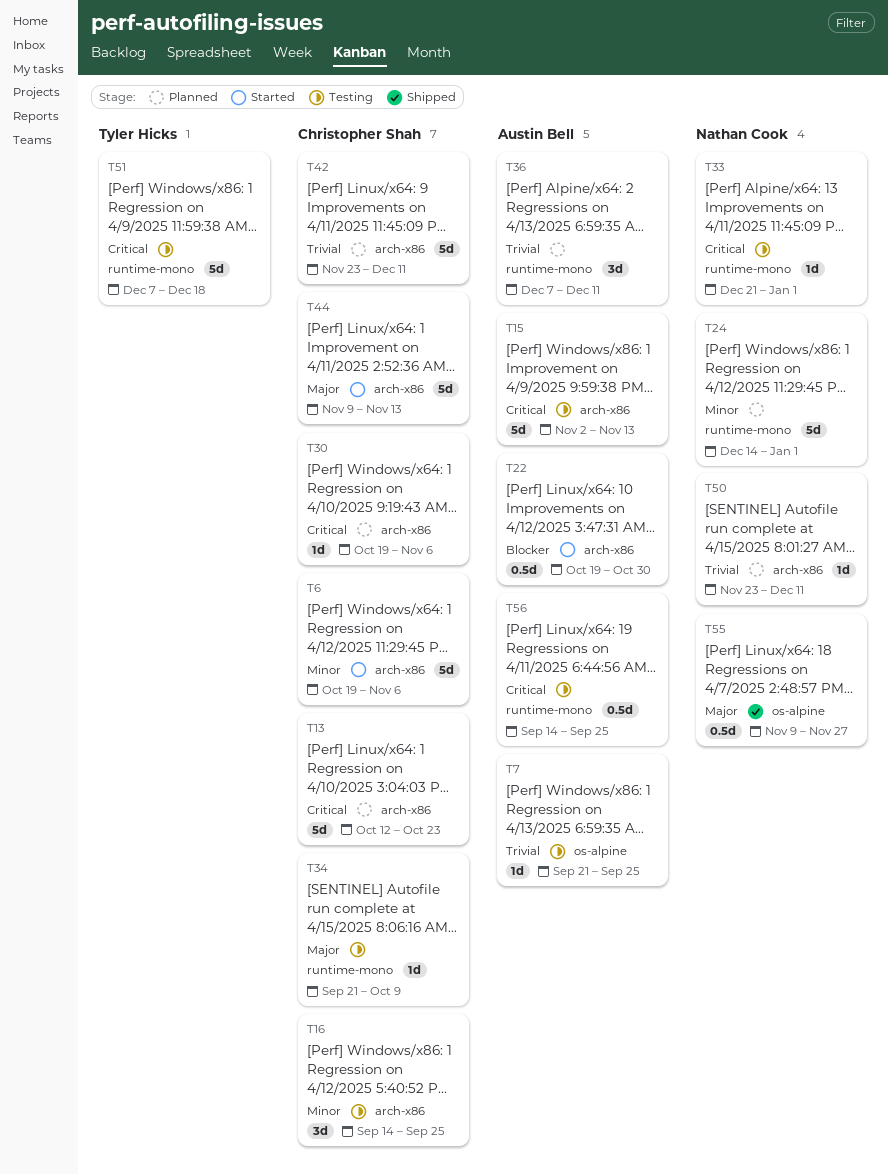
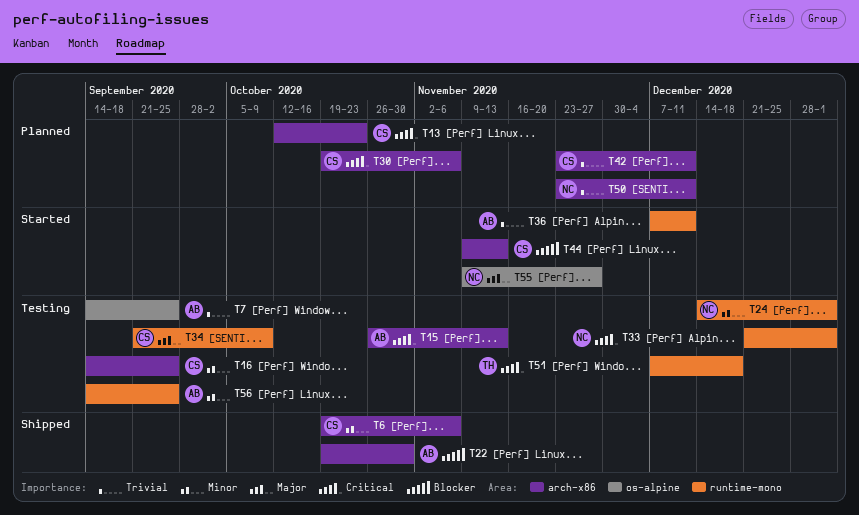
T6, status: Started -> Shipped
T7, start: Sep 21 -> Sep 14
T15, start: Nov 2 -> Oct 26
T22, status: Started -> Shipped
T24, status: Planned -> Testing
T36, status: Planned -> Started
T44, priority: Major -> Blocker
T55, status: Shipped -> Started
T56, priority: Critical -> Minor

